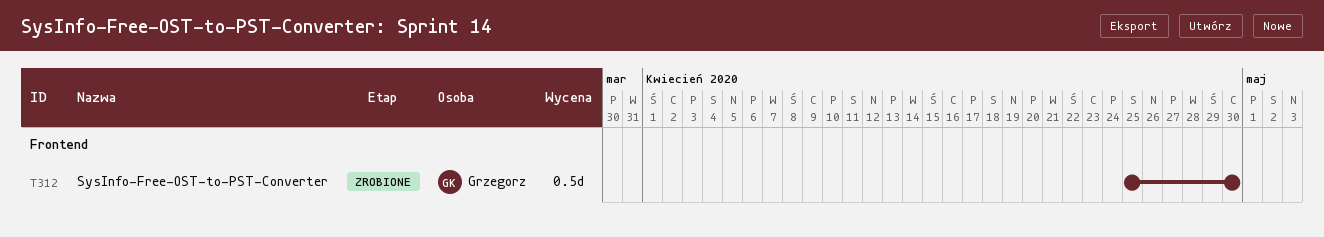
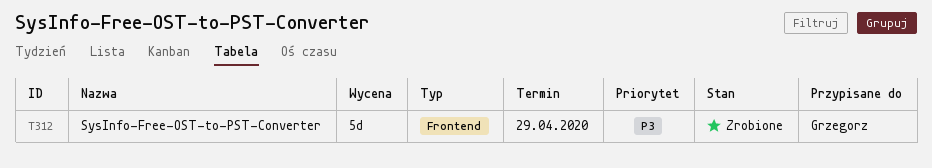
T312, estimate: 0.5d -> 5d
T312, due: Apr 30 -> Apr 29

